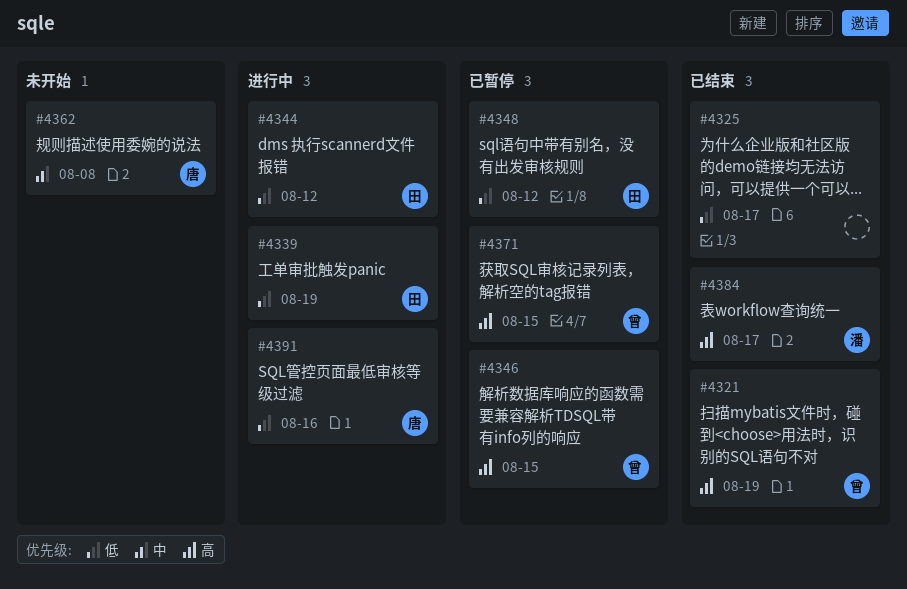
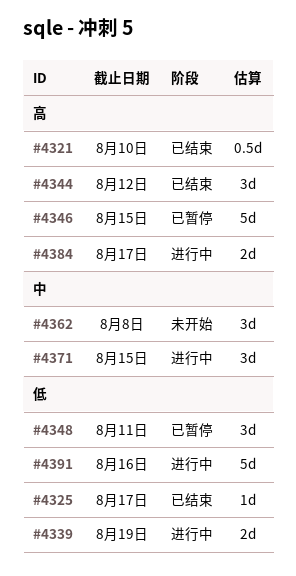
#4321, due: Aug 19 -> Aug 10
#4344, status: 进行中 -> 已结束
#4344, priority: 低 -> 高
#4348, due: Aug 12 -> Aug 11
#4371, status: 已暂停 -> 进行中
#4371, priority: 高 -> 中
#4384, status: 已结束 -> 进行中

